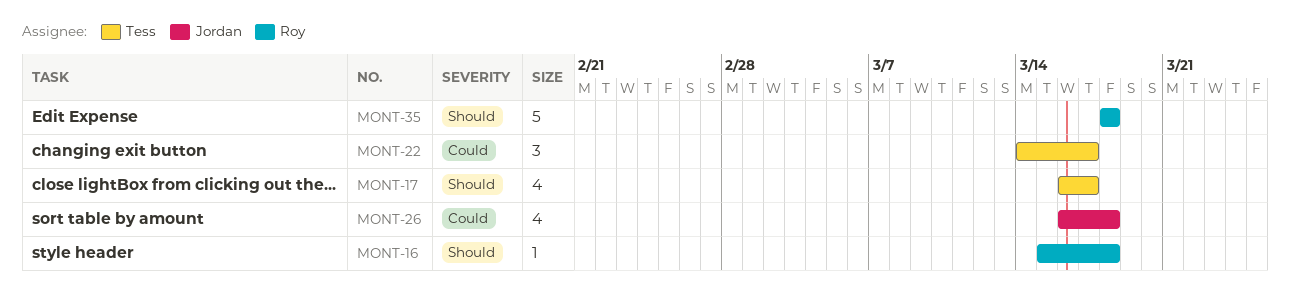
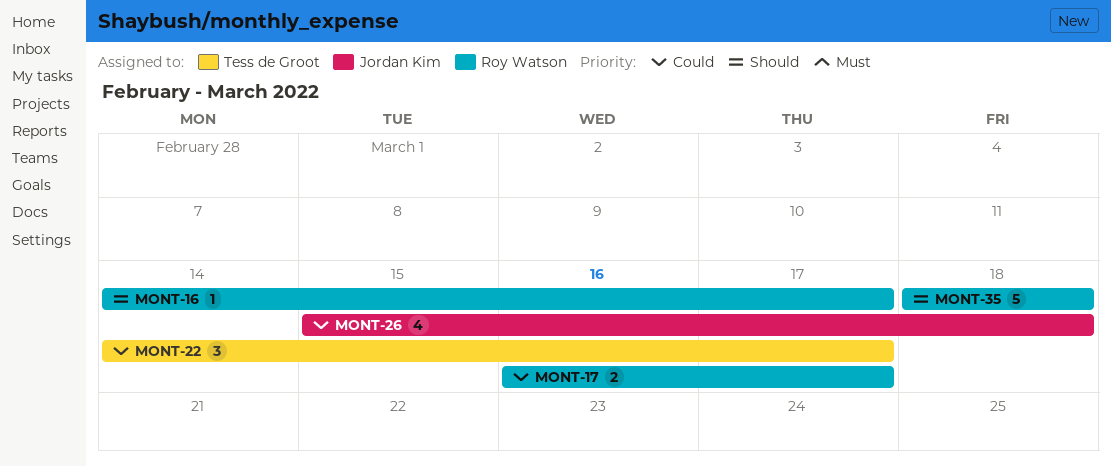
MONT-16, start: Mar 15 -> Mar 14
MONT-16, due: Mar 18 -> Mar 17
MONT-17, owner: Tess de Groot -> Roy Watson
MONT-17, priority: Should -> Could
MONT-17, estimate: 4 -> 2
MONT-26, start: Mar 16 -> Mar 15

